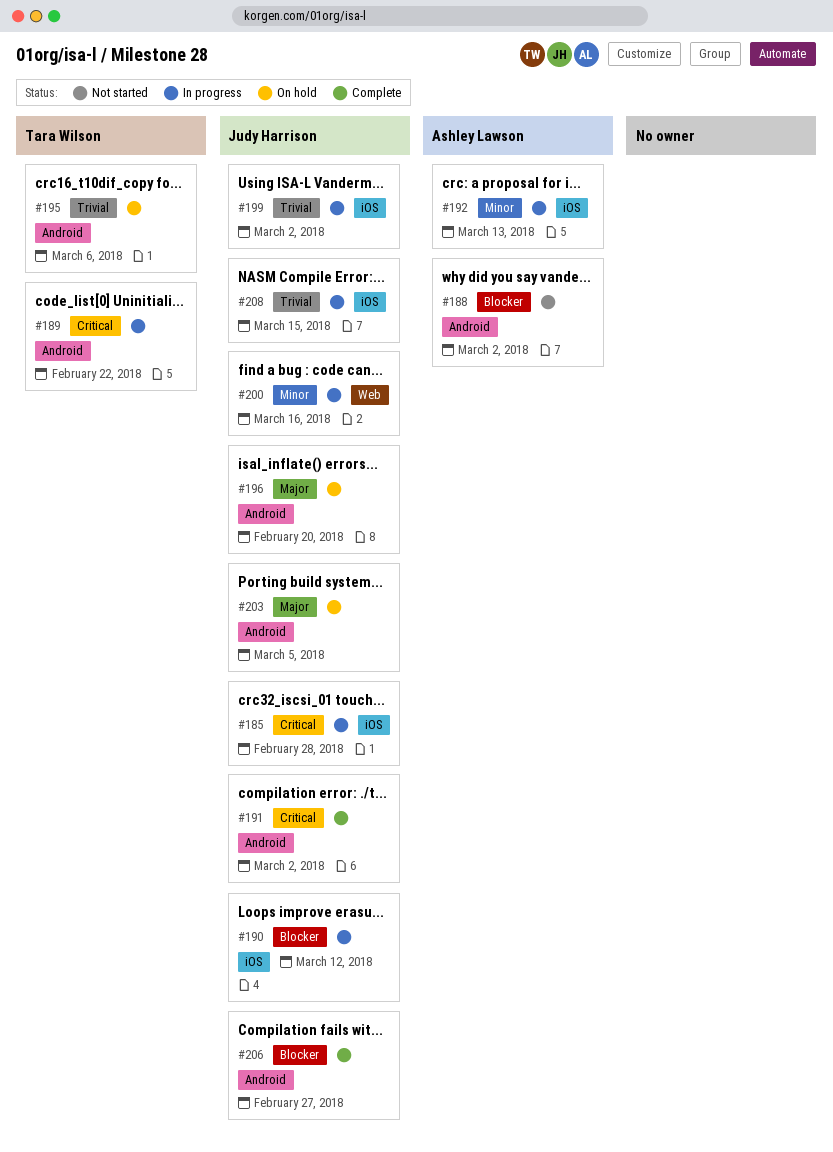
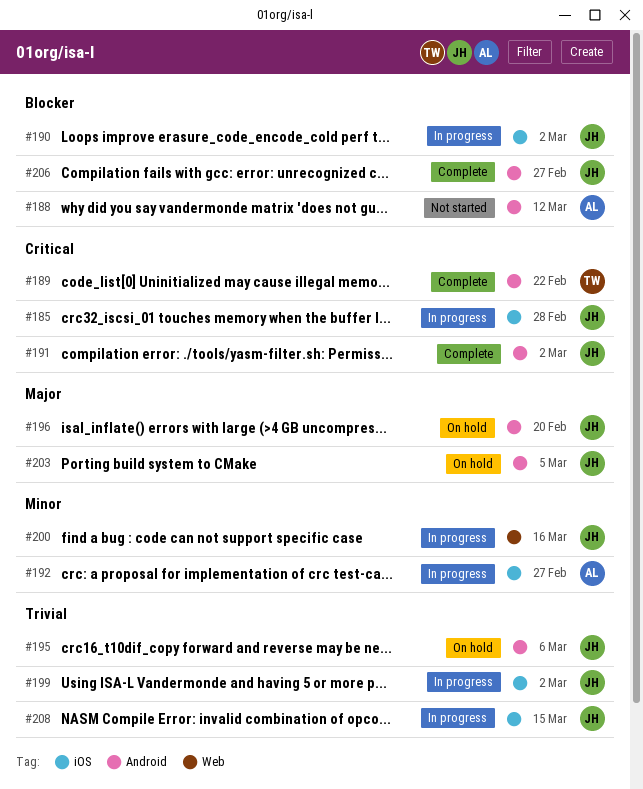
#188, due: Mar 2 -> Mar 12
#189, status: In progress -> Complete
#190, due: Mar 12 -> Mar 2
#192, due: Mar 13 -> Feb 27
#195, owner: Tara Wilson -> Judy Harrison

